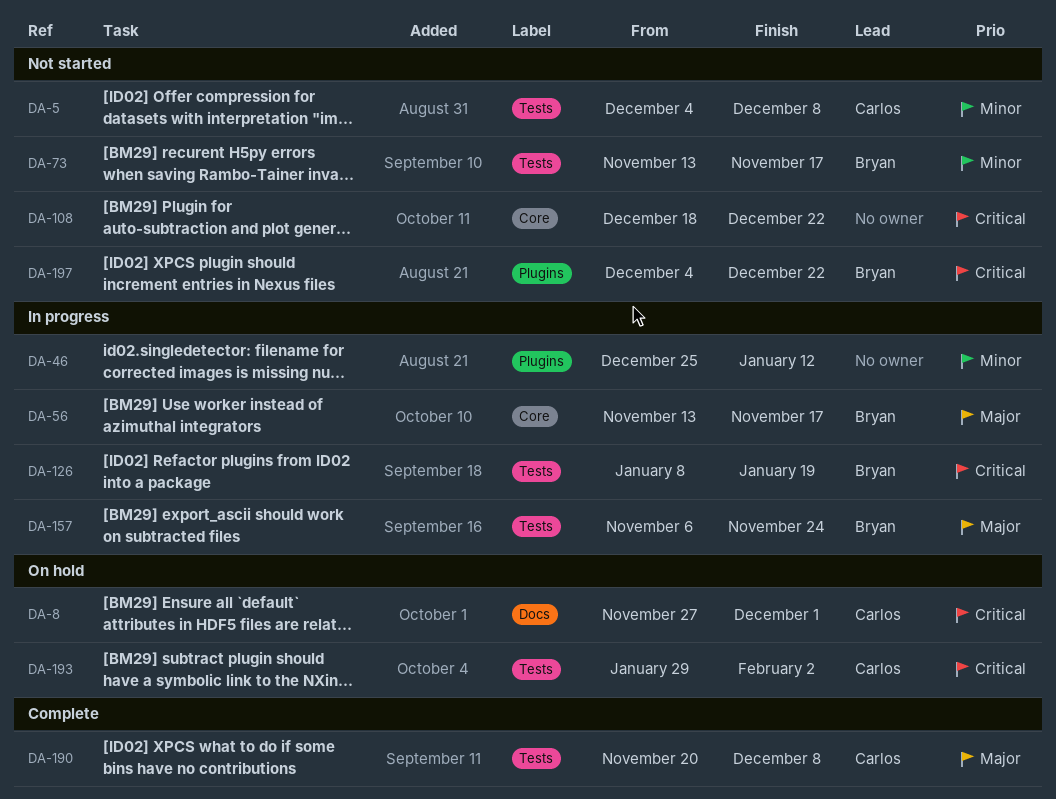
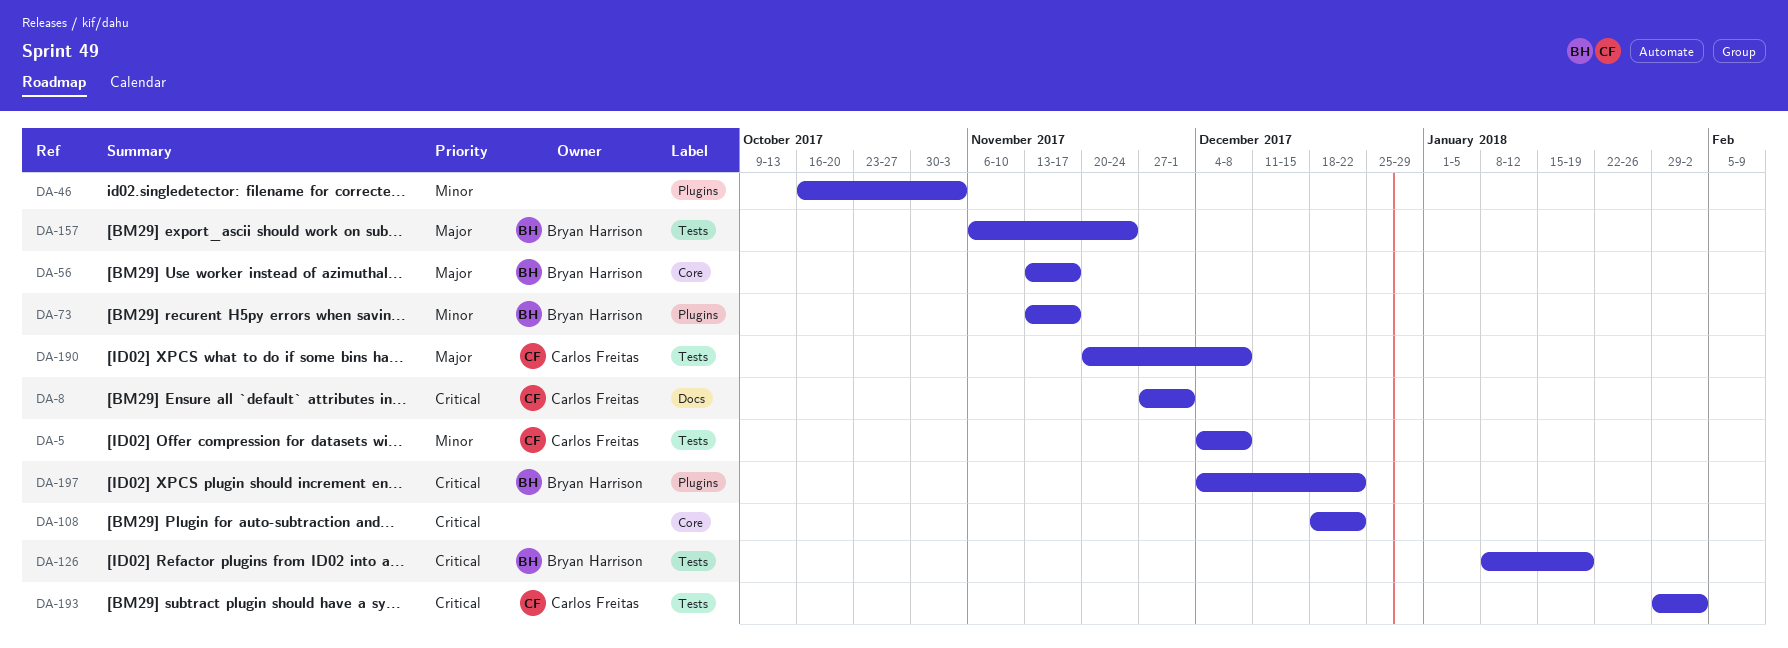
DA-46, start: Dec 25 -> Oct 16
DA-46, due: Jan 12 -> Nov 3
DA-73, label: Tests -> Plugins

